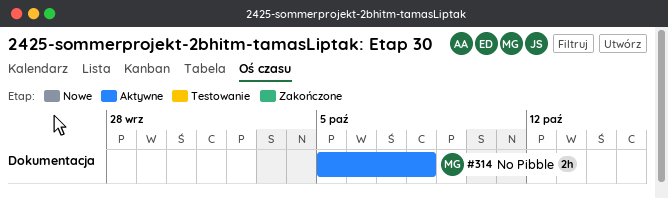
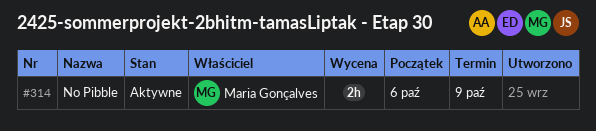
#314, start: Oct 5 -> Oct 6
#314, due: Oct 8 -> Oct 9

